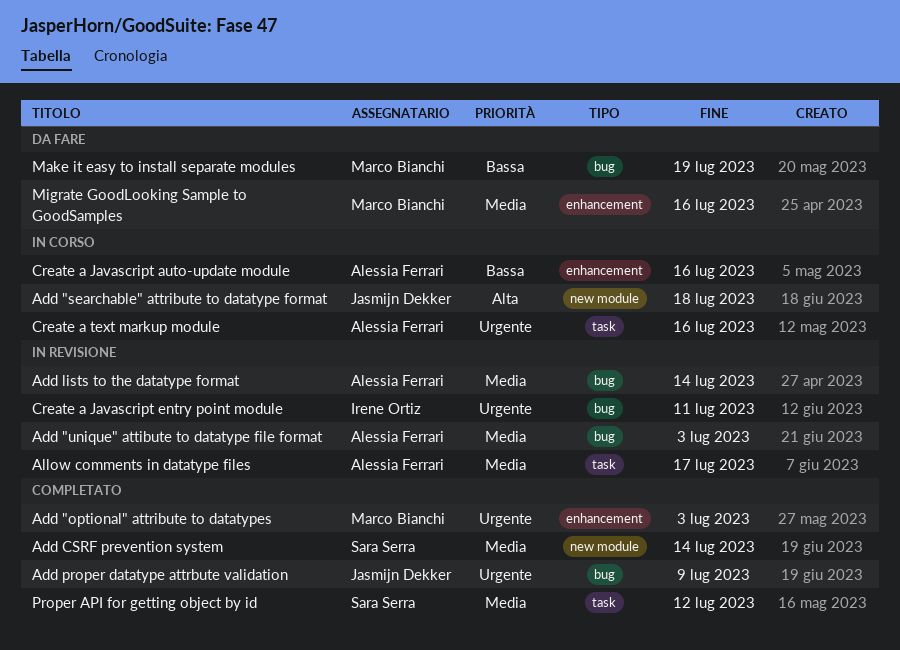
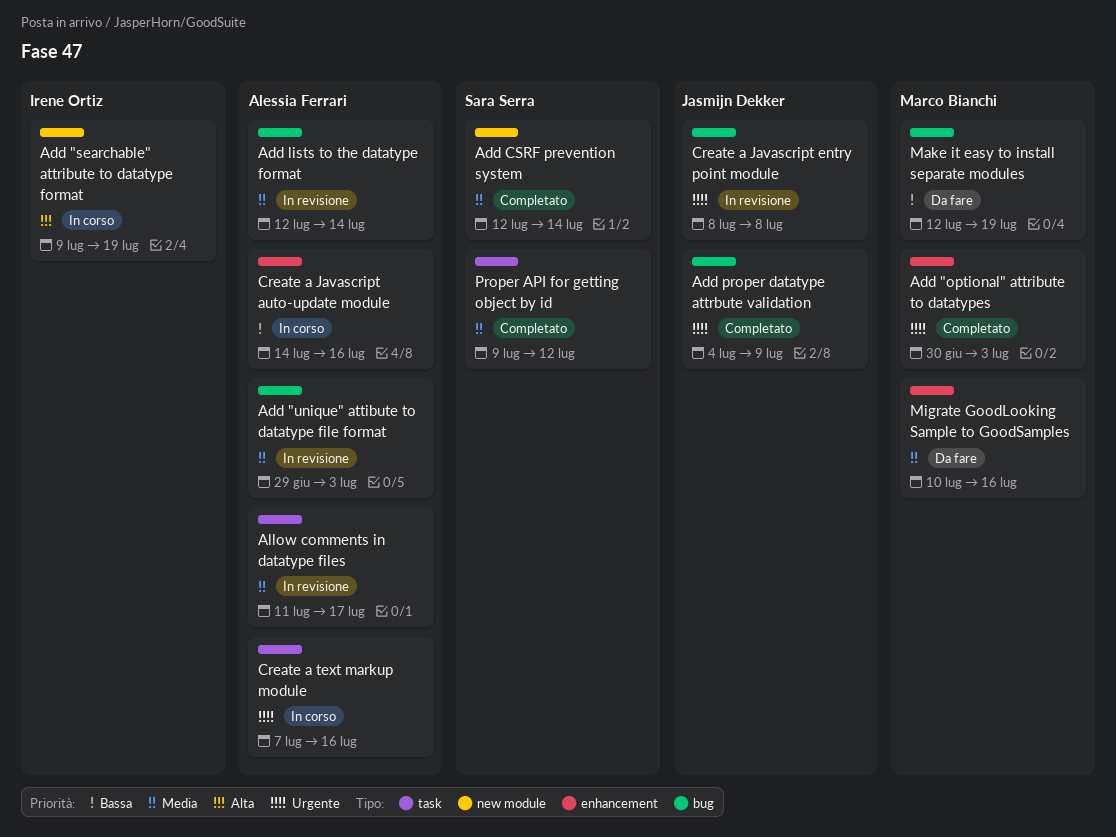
Add "searchable" attribute to datatype format, owner: Jasmijn Dekker -> Irene Ortiz
Add "searchable" attribute to datatype format, due: Jul 18 -> Jul 19
Create a Javascript entry point module, owner: Irene Ortiz -> Jasmijn Dekker
Create a Javascript entry point module, due: Jul 11 -> Jul 8

